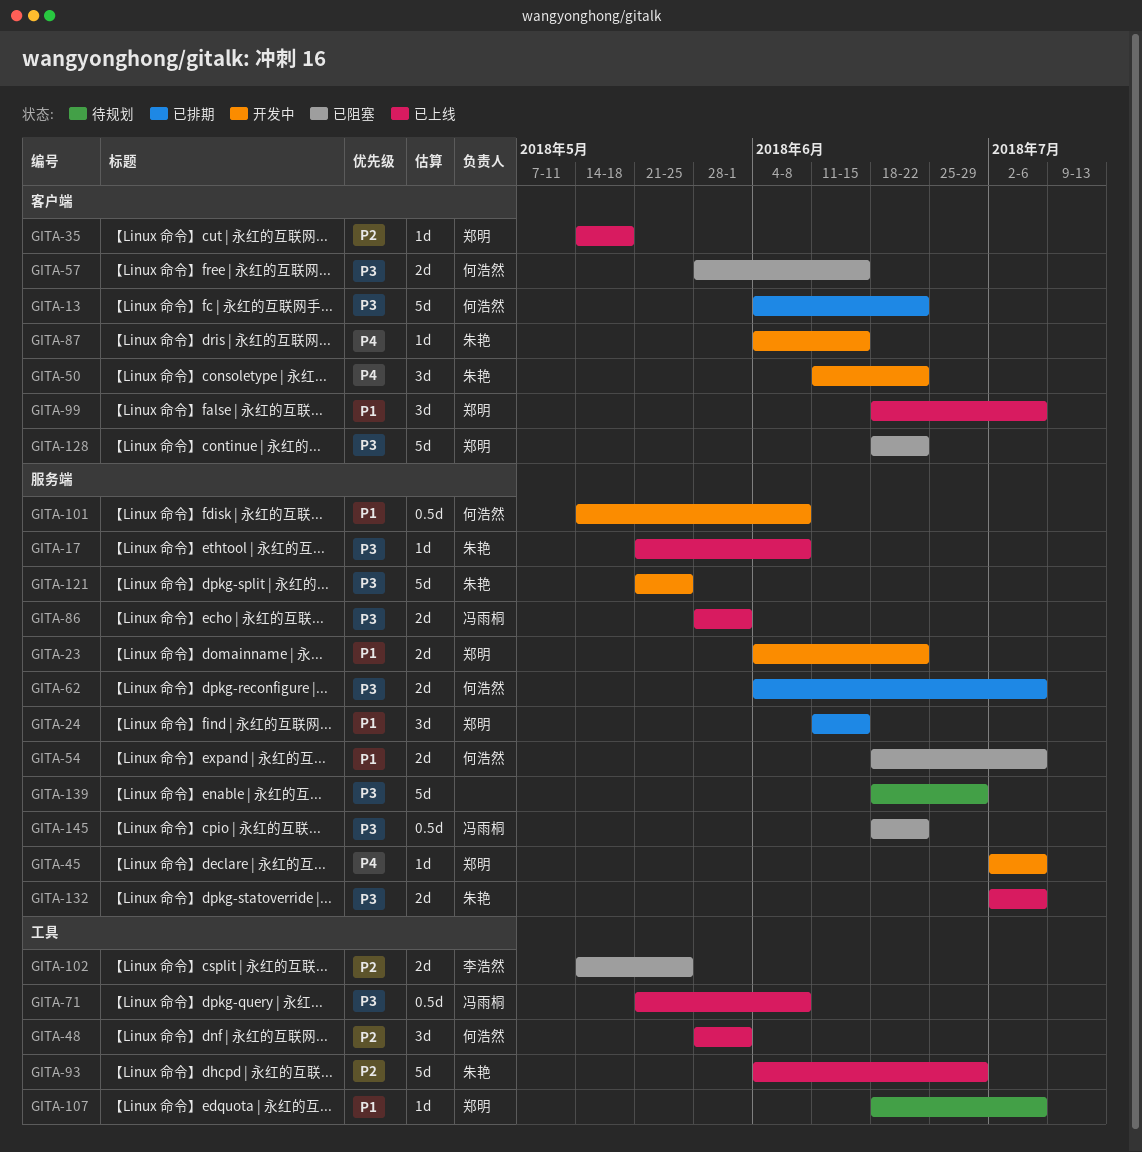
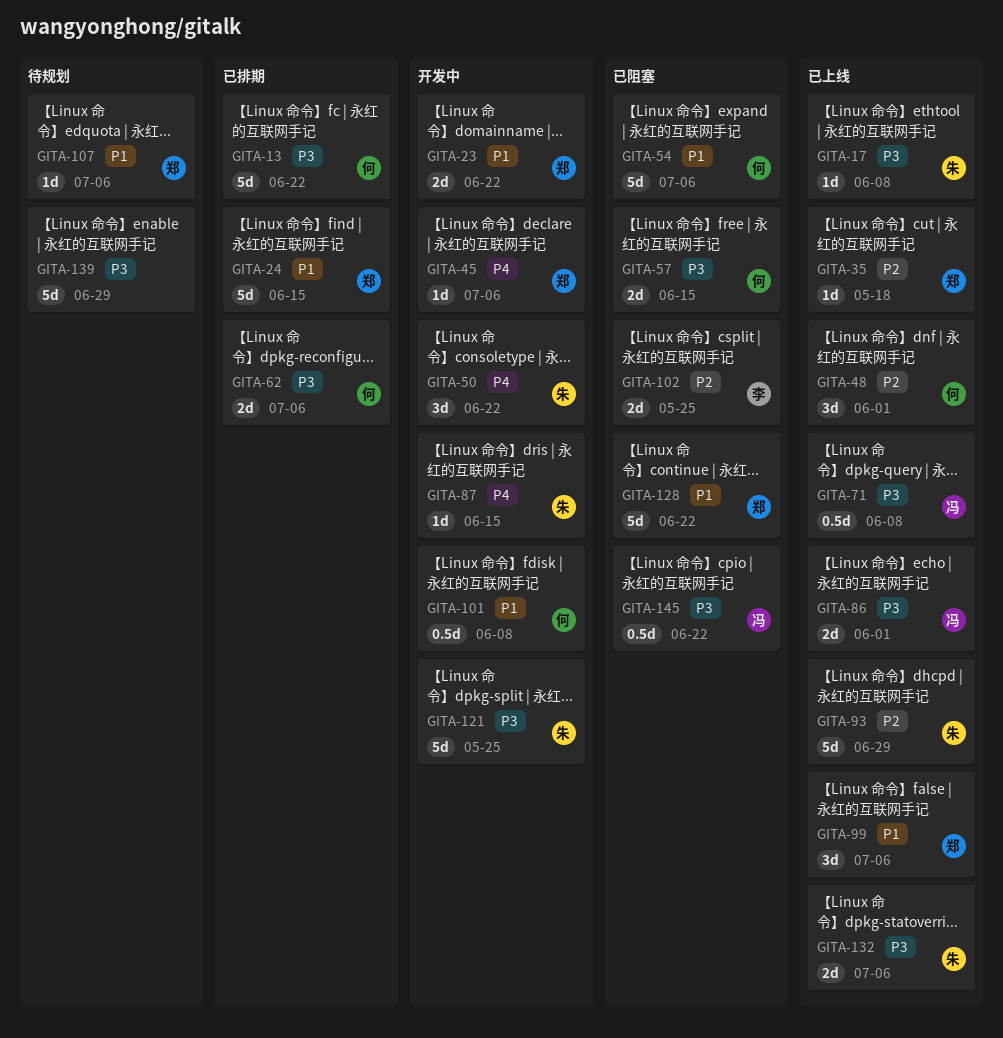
GITA-24, estimate: 3d -> 5d
GITA-54, estimate: 2d -> 5d
GITA-128, priority: P3 -> P1

